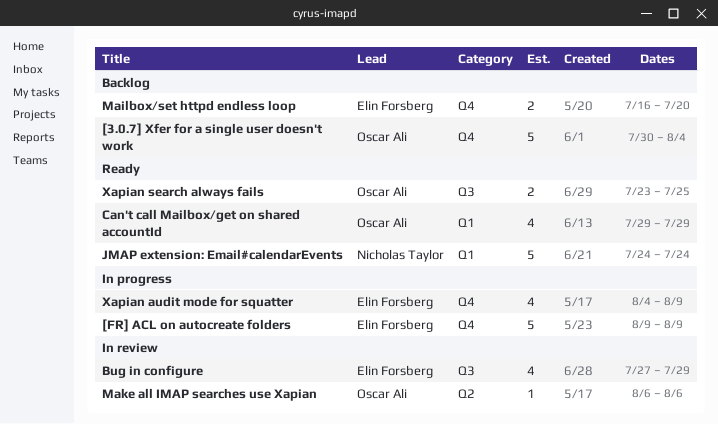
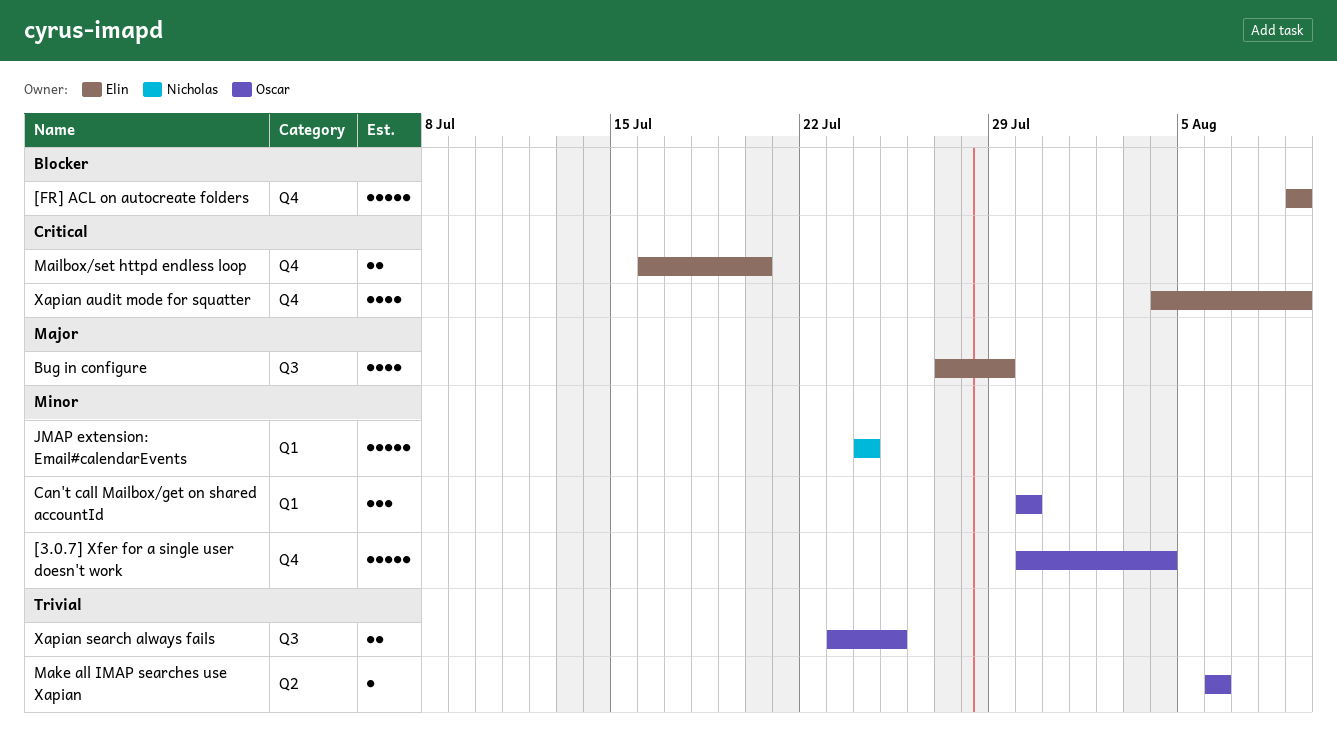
Can't call Mailbox/get on shared accountId, estimate: 4 -> 3
Can't call Mailbox/get on shared accountId, start: Jul 29 -> Jul 30
Can't call Mailbox/get on shared accountId, due: Jul 29 -> Jul 30

